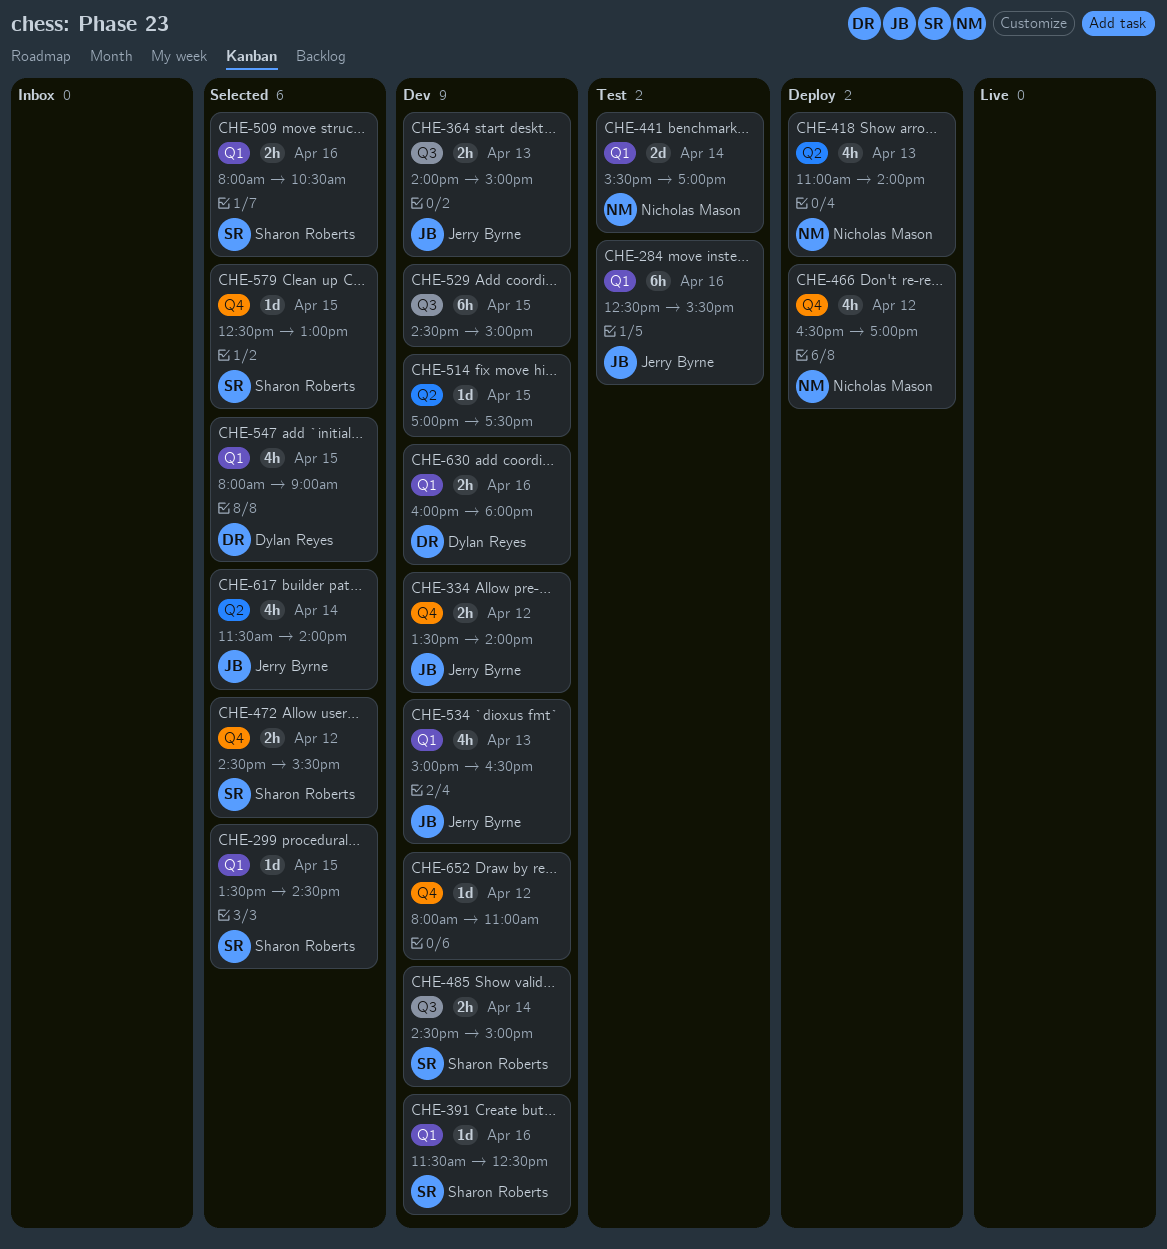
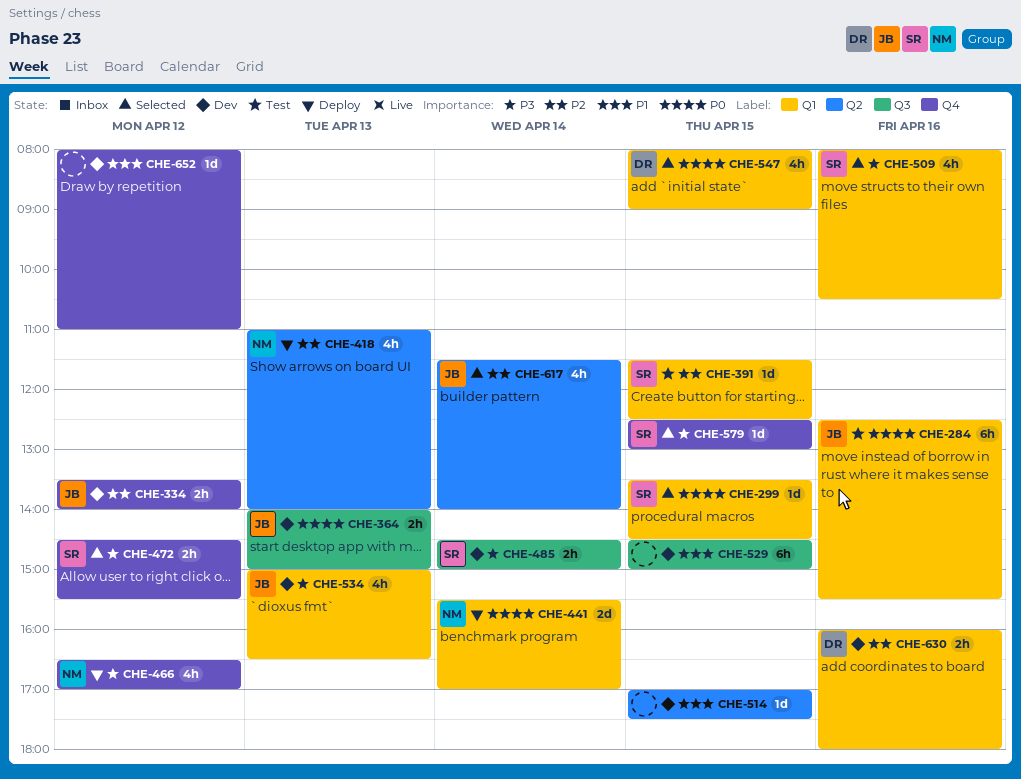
CHE-391, status: Dev -> Test
CHE-391, day: Apr 16 -> Apr 15
CHE-441, status: Test -> Deploy
CHE-509, estimate: 2h -> 4h

